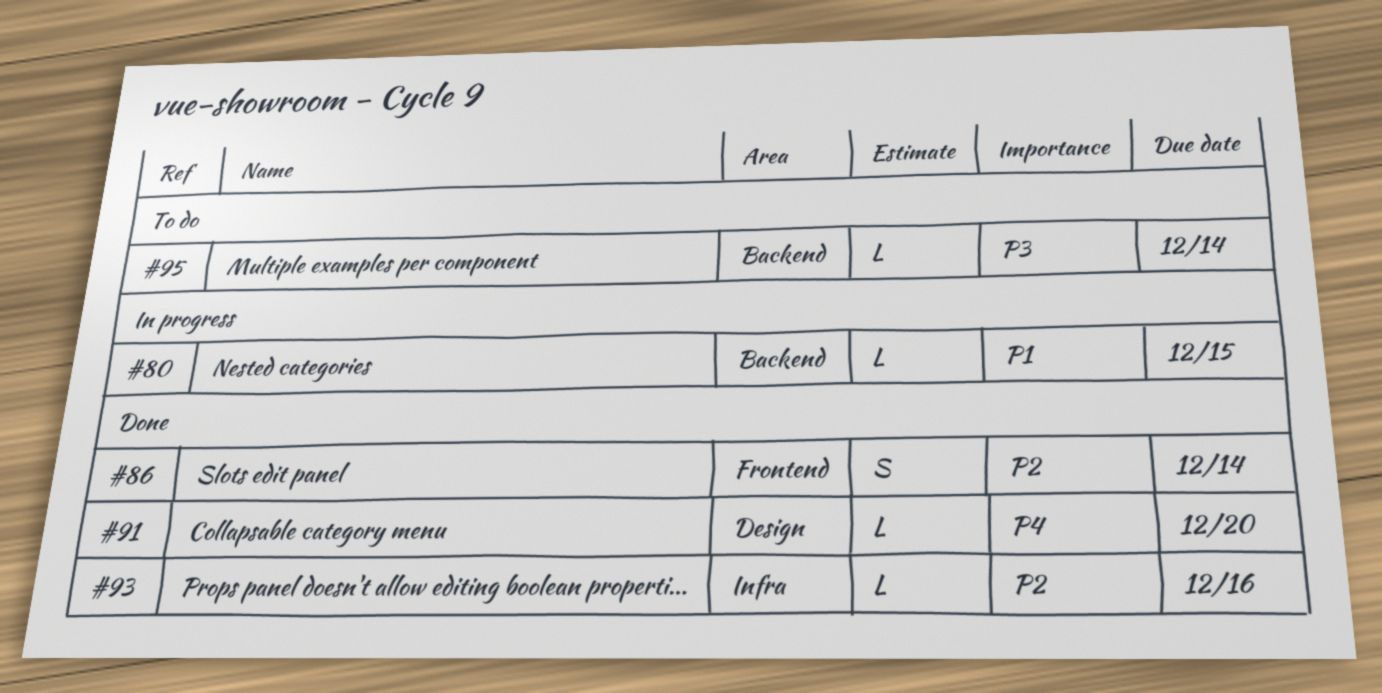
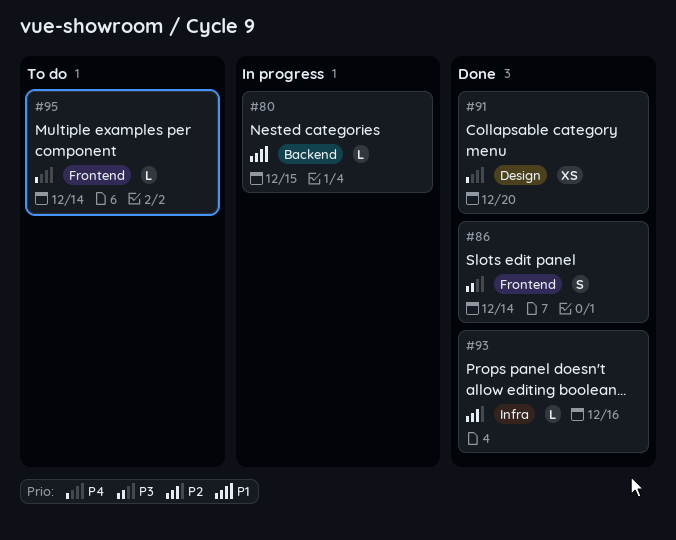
#86, priority: P2 -> P3
#91, estimate: L -> XS
#95, priority: P3 -> P4
#95, label: Backend -> Frontend

